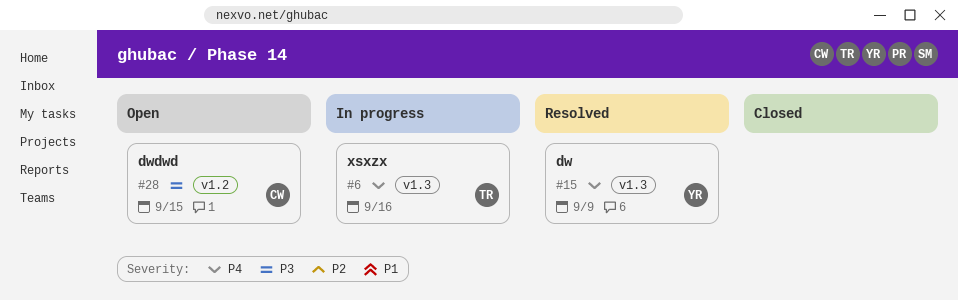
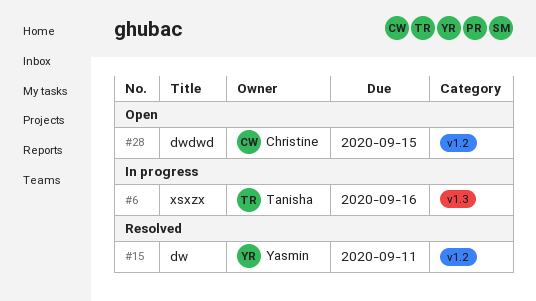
#15, label: v1.3 -> v1.2
#15, due: Sep 9 -> Sep 11

